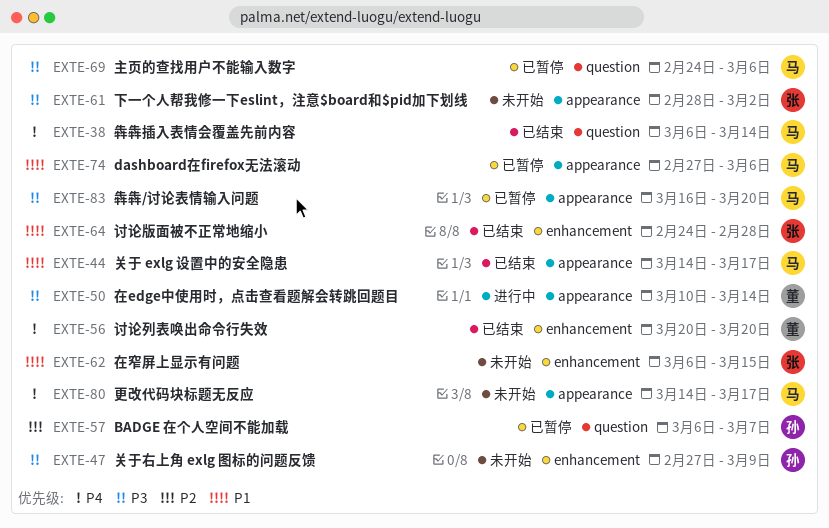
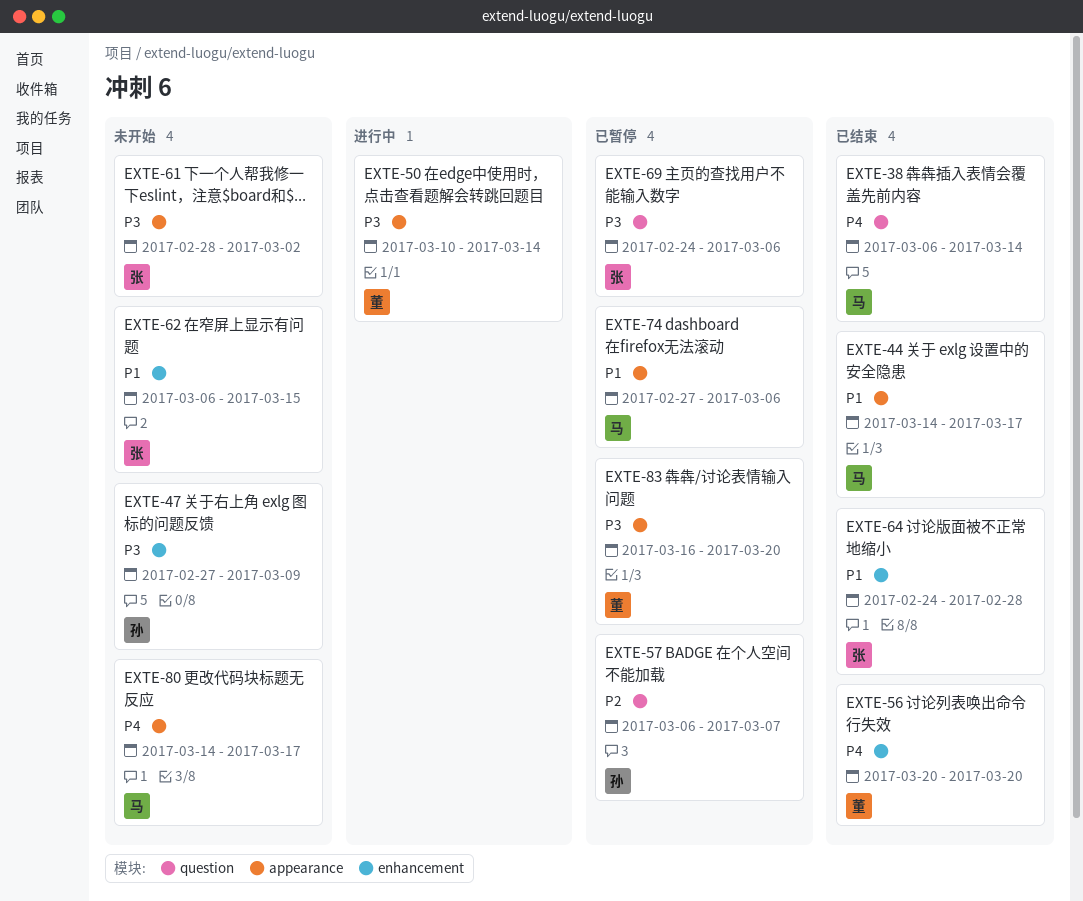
EXTE-69, owner: 马 -> 张
EXTE-83, owner: 马 -> 董

